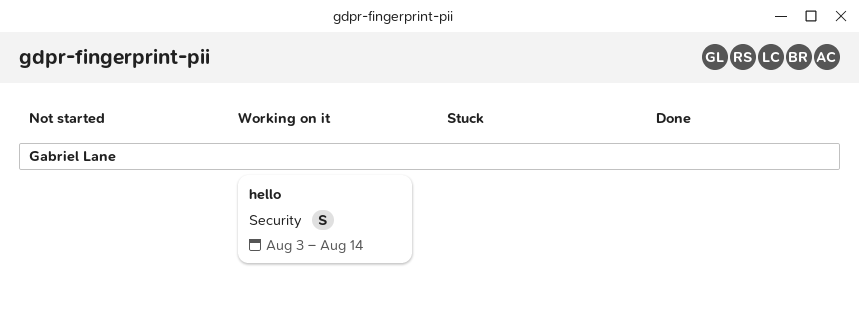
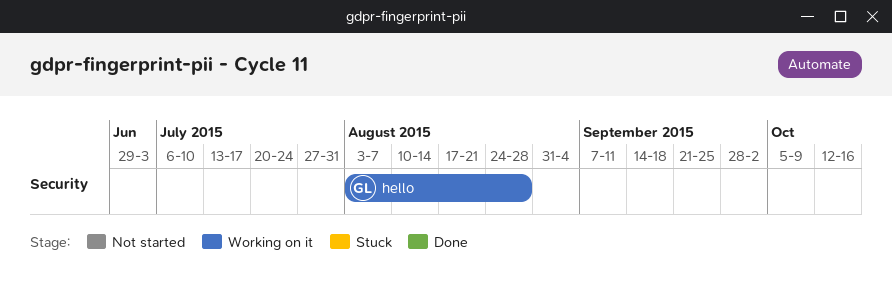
hello, due: Aug 14 -> Aug 28

